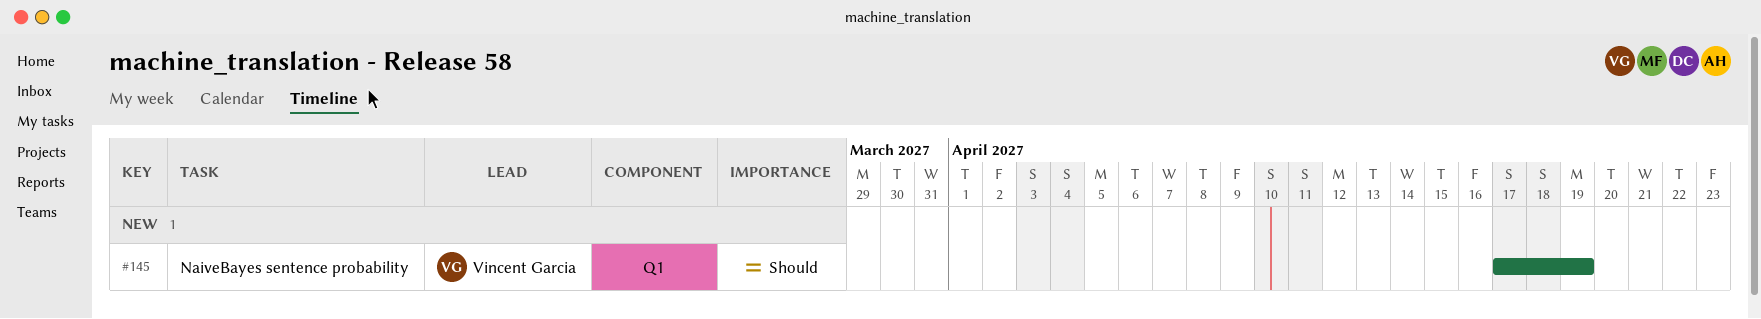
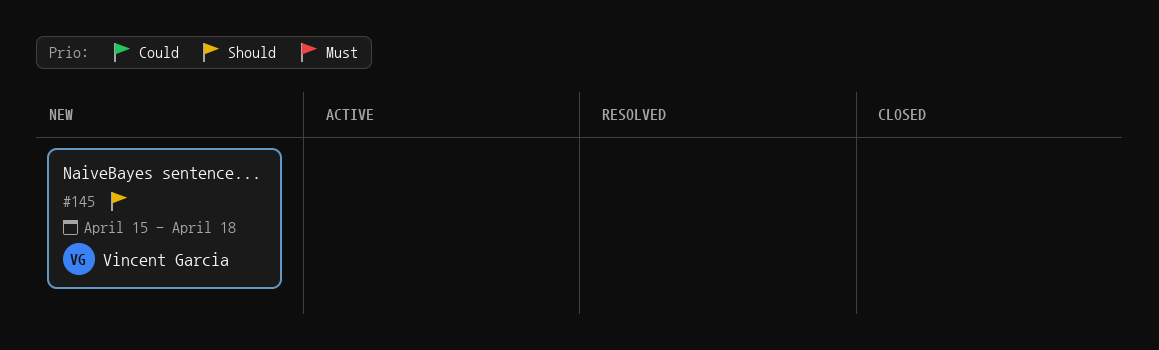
#145, start: Apr 17 -> Apr 15
#145, due: Apr 19 -> Apr 18

